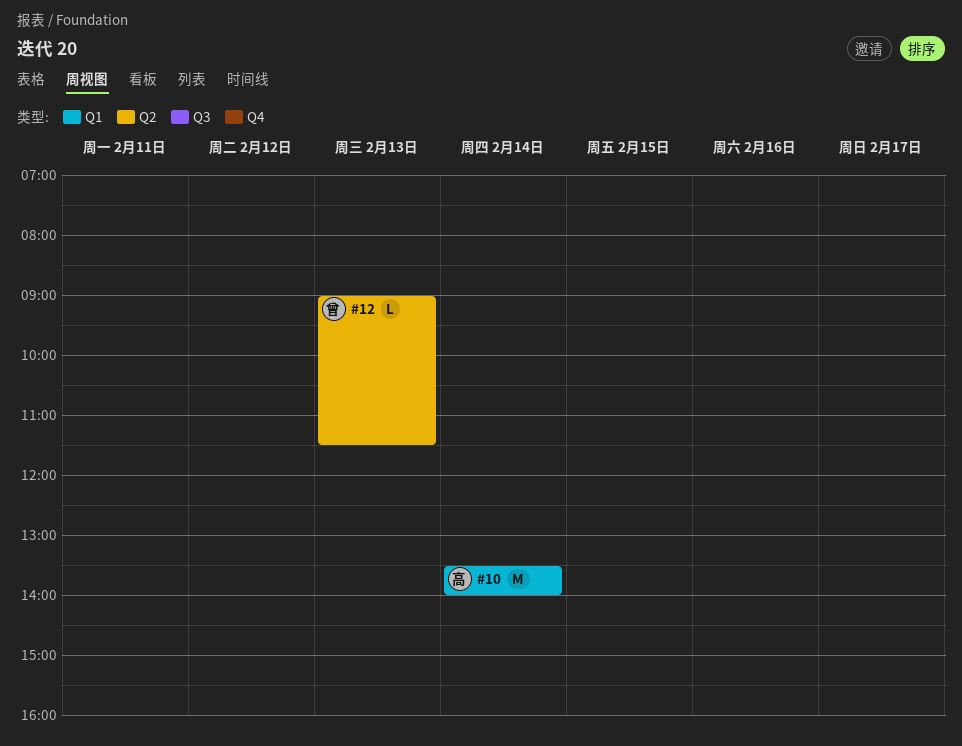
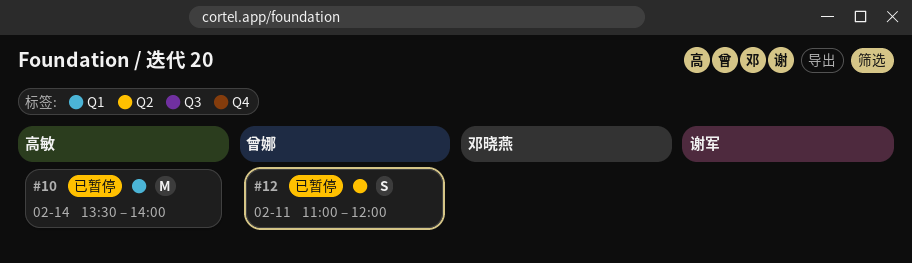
#12, estimate: L -> S
#12, day: Feb 13 -> Feb 11
#12, begins: 09:00 -> 11:00
#12, ends: 11:30 -> 12:00

